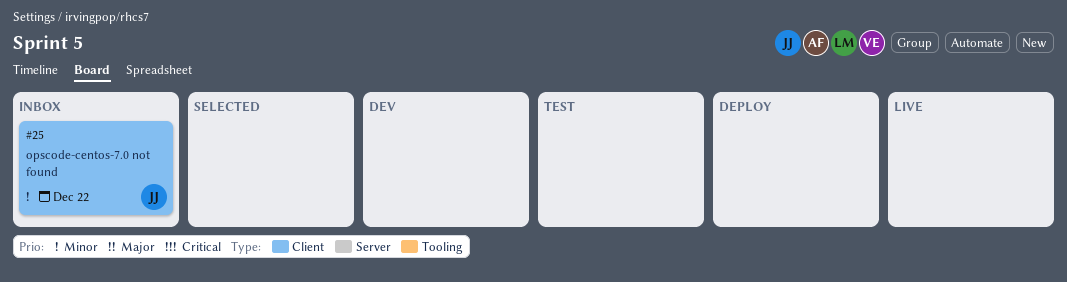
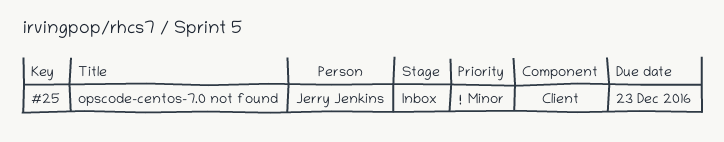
#25, due: Dec 22 -> Dec 23

